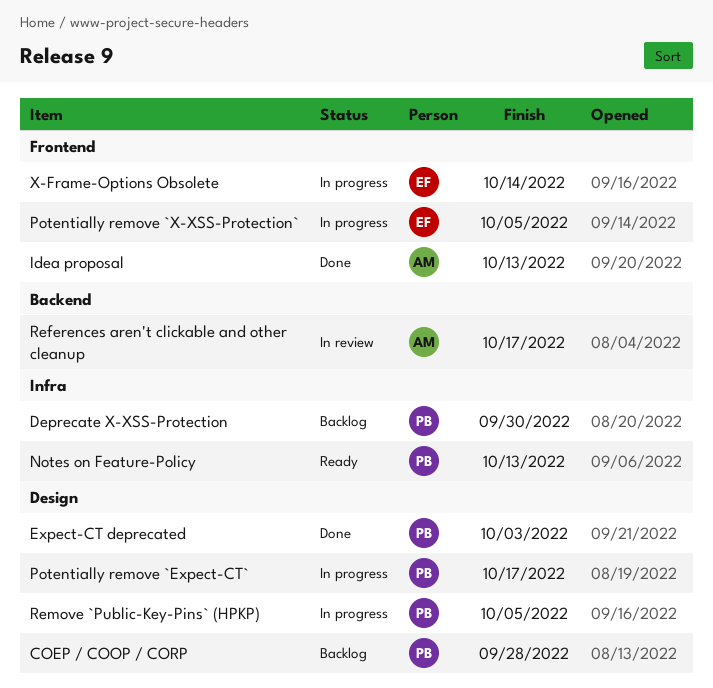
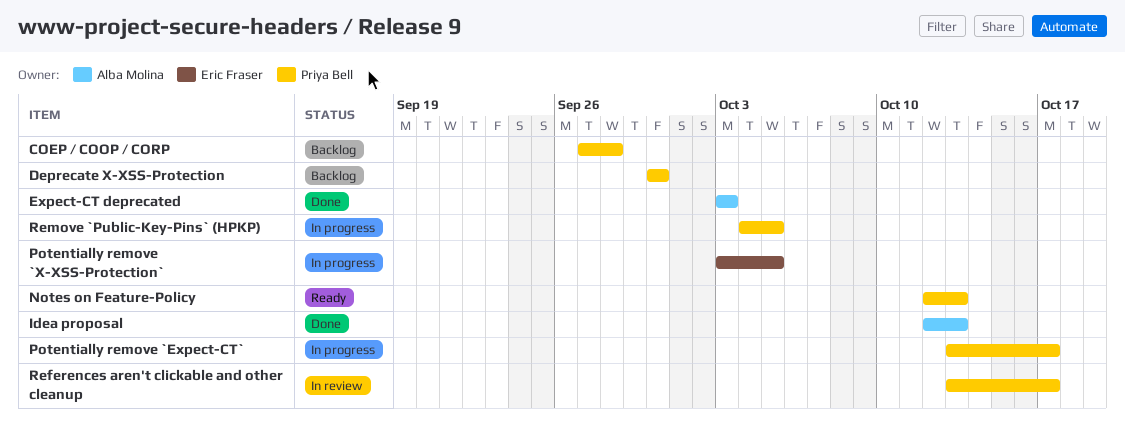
Expect-CT deprecated, owner: Priya Bell -> Alba Molina
References aren't clickable and other cleanup, owner: Alba Molina -> Priya Bell
X-Frame-Options Obsolete: present -> none

